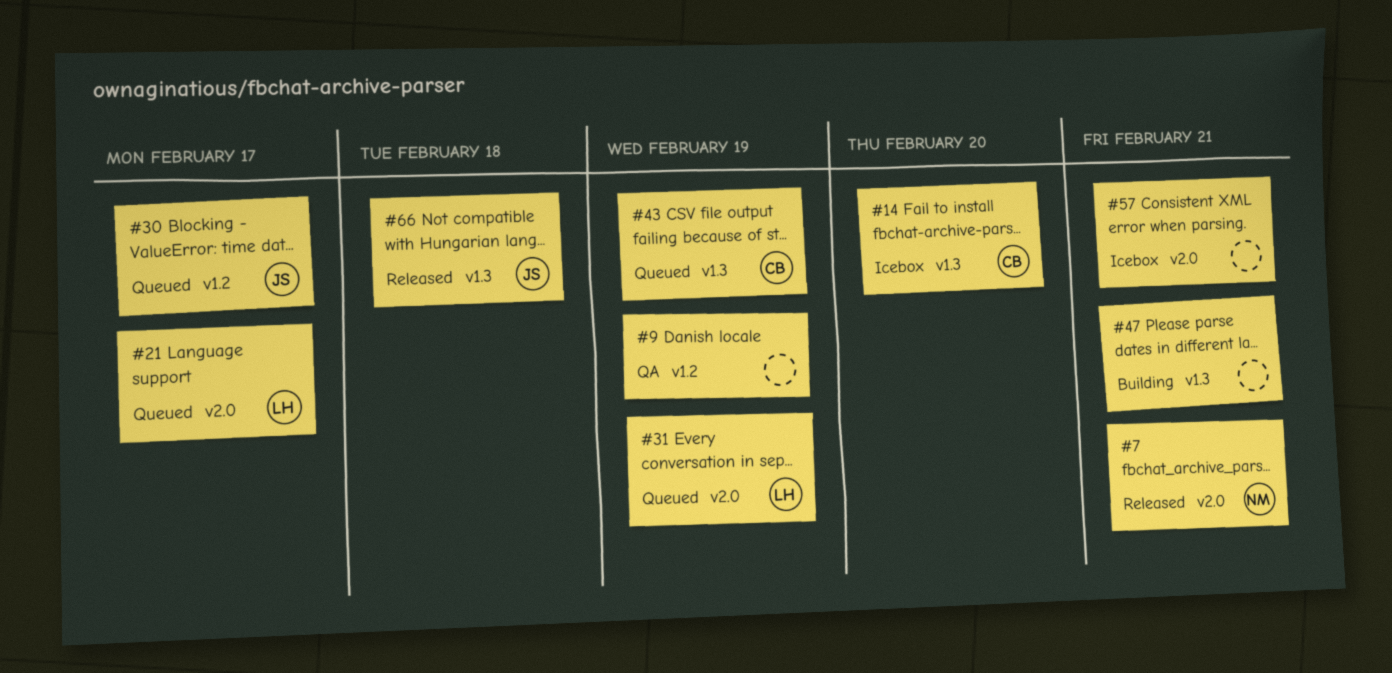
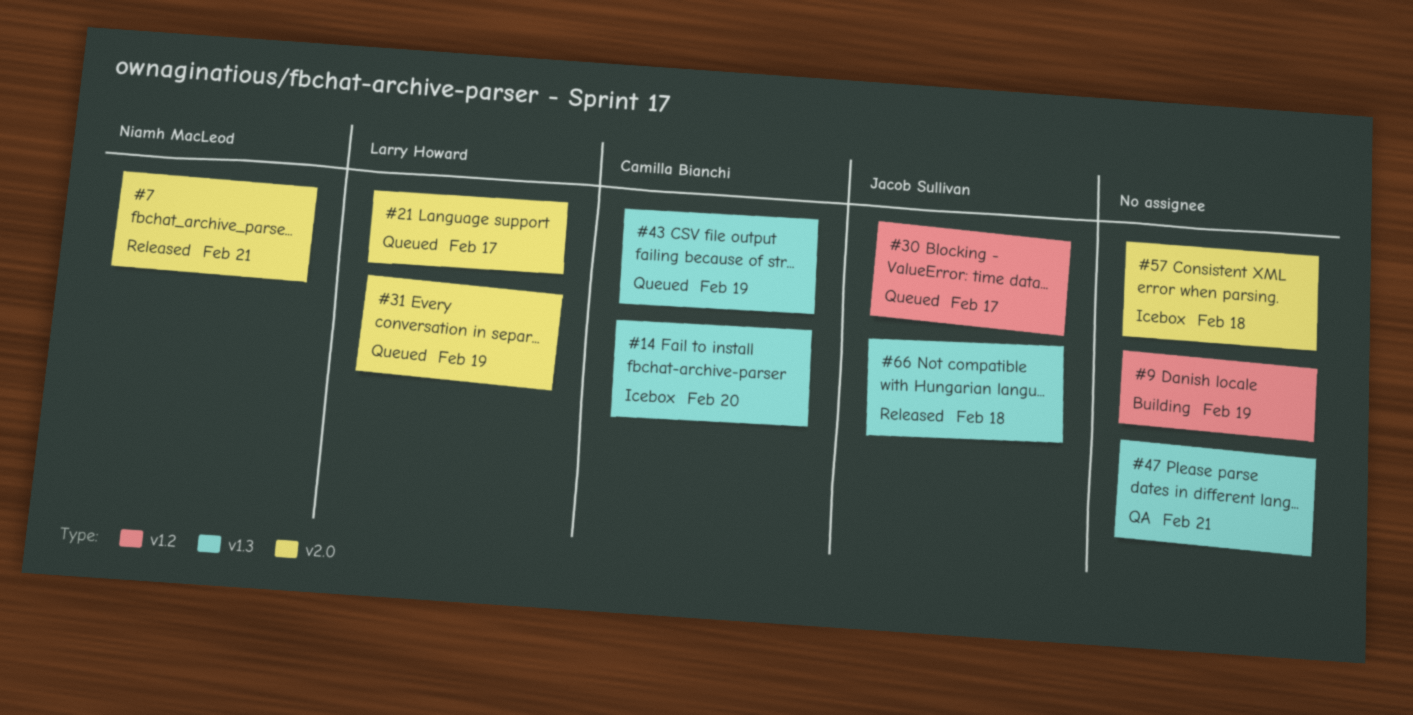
#9, status: QA -> Building
#47, status: Building -> QA
#57, due: Feb 21 -> Feb 18

